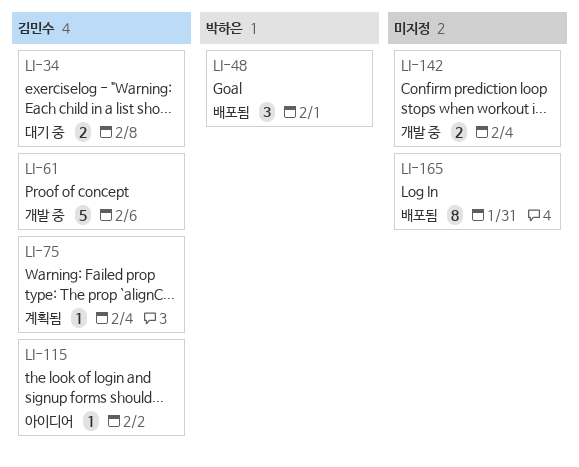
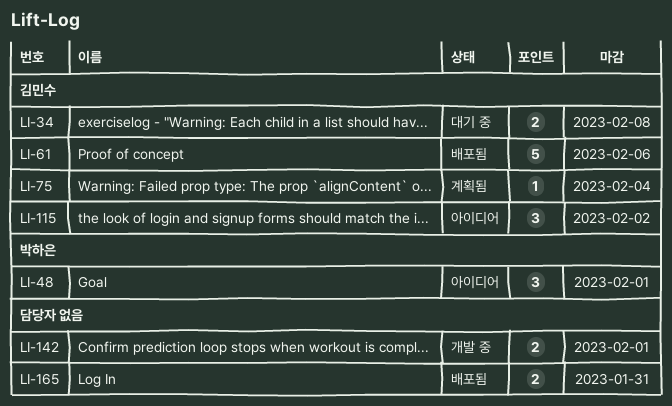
LI-48, status: 배포됨 -> 아이디어
LI-61, status: 개발 중 -> 배포됨
LI-115, estimate: 1 -> 3
LI-142, due: Feb 4 -> Feb 1
LI-165, estimate: 8 -> 2

